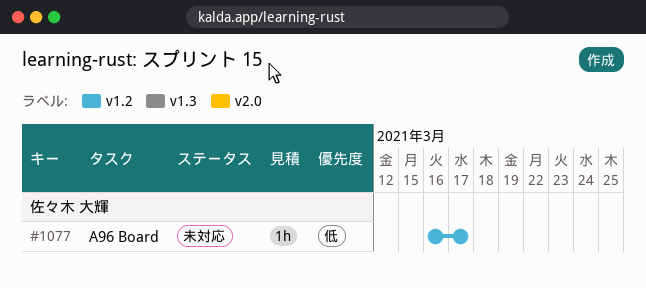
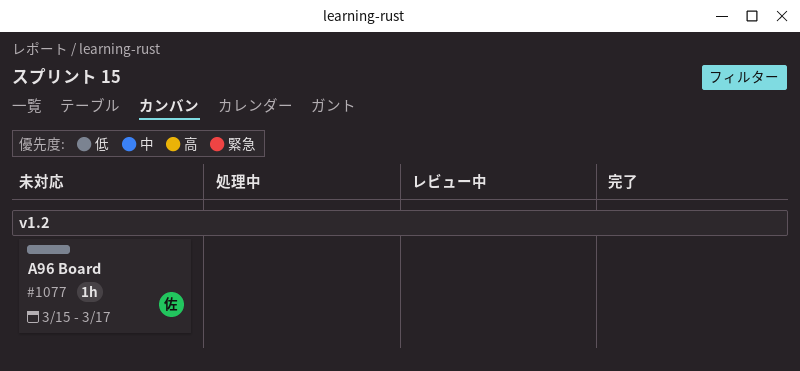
#1077, start: Mar 16 -> Mar 15

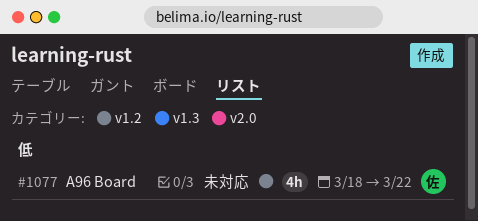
#1077, estimate: 1h -> 4h
#1077, start: Mar 15 -> Mar 18
#1077, due: Mar 17 -> Mar 22

